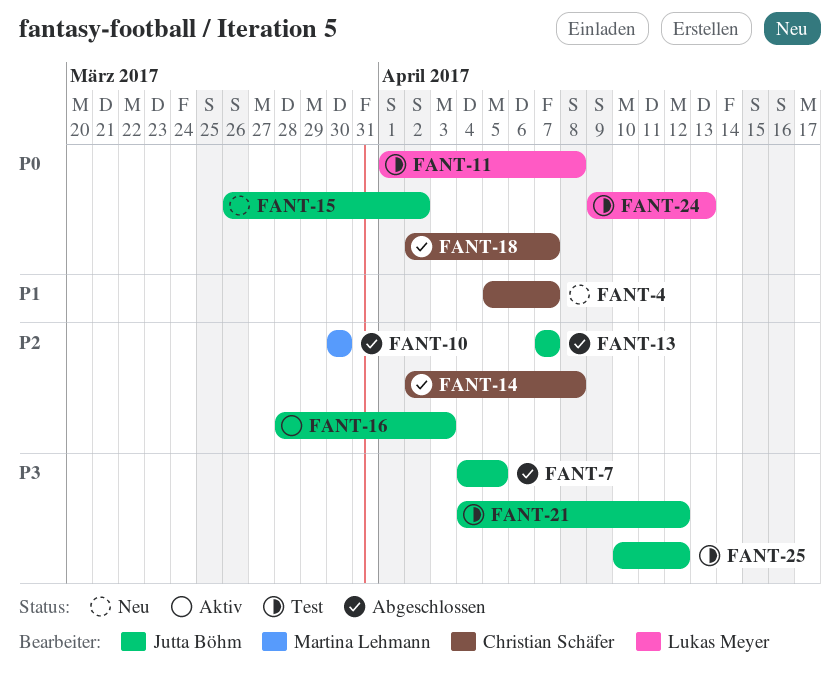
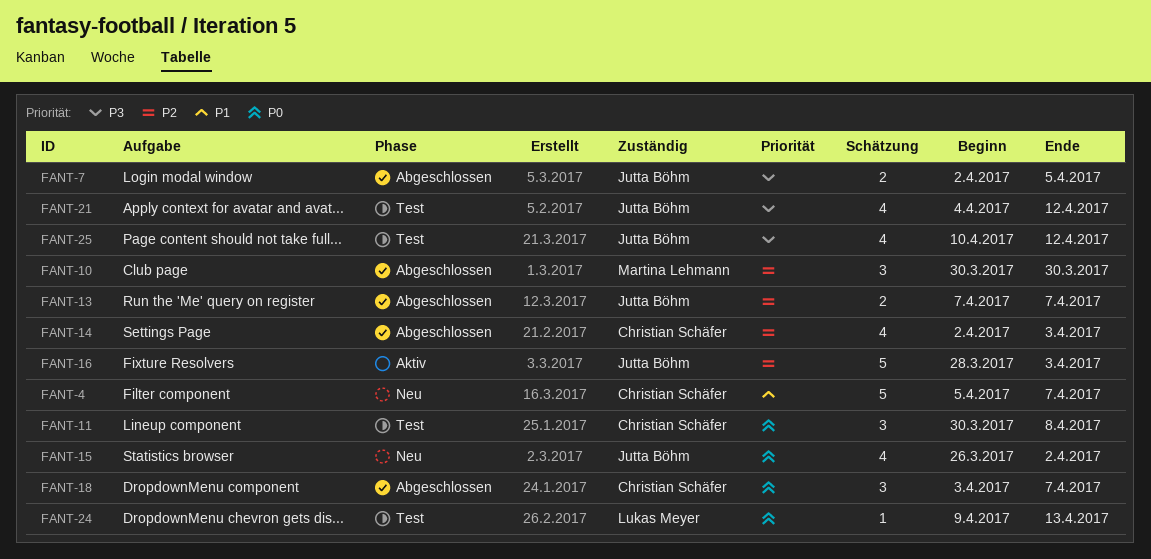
FANT-7, start: Apr 4 -> Apr 2
FANT-11, owner: Lukas Meyer -> Christian Schäfer
FANT-11, start: Apr 1 -> Mar 30
FANT-14, due: Apr 8 -> Apr 3
FANT-18, start: Apr 2 -> Apr 3

